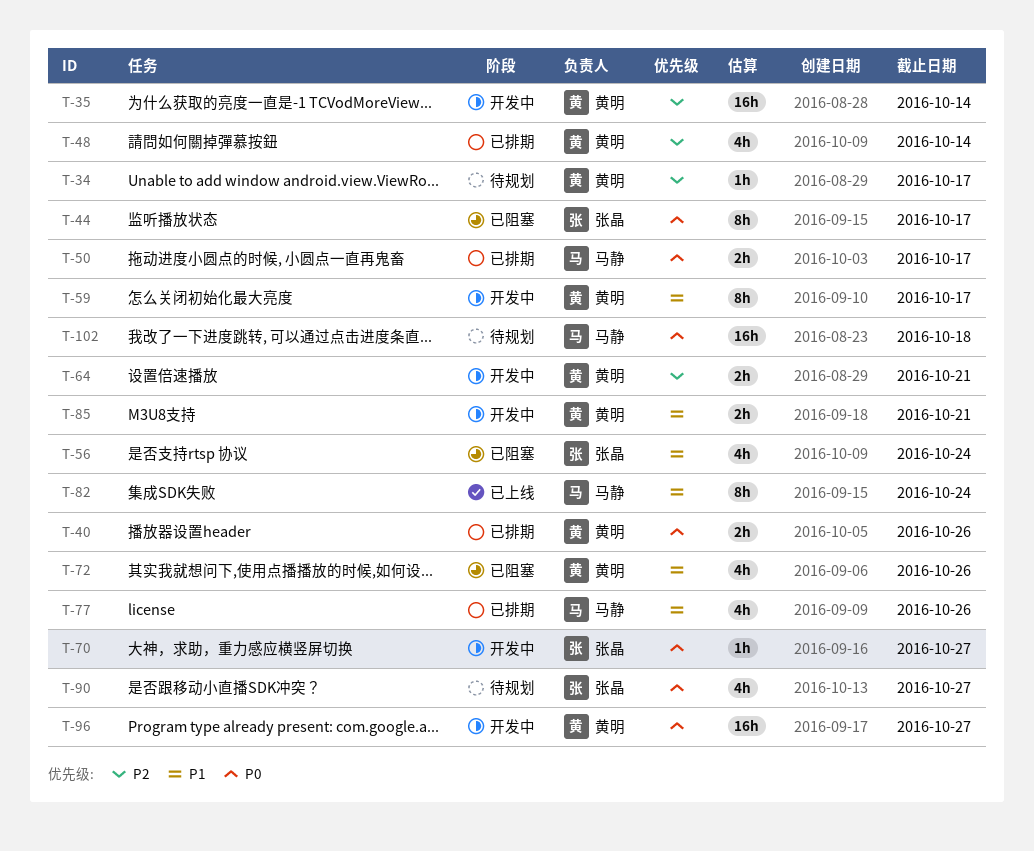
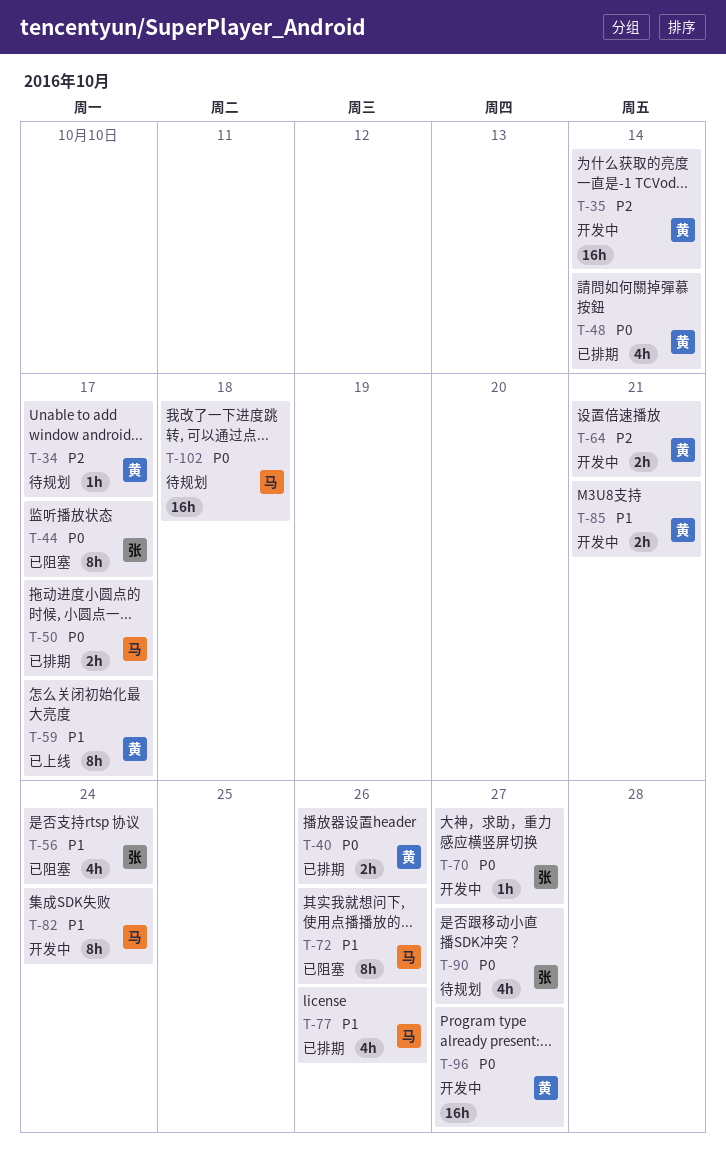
T-48, priority: P2 -> P0
T-59, status: 开发中 -> 已上线
T-72, owner: 黄明 -> 马静
T-72, estimate: 4h -> 8h
T-82, status: 已上线 -> 开发中

